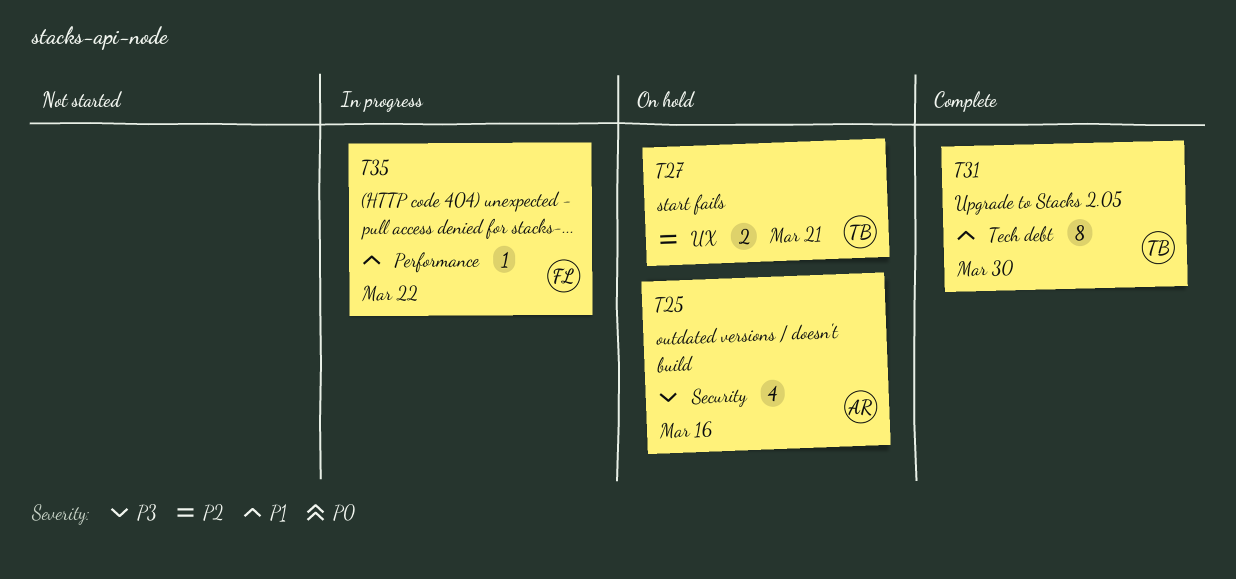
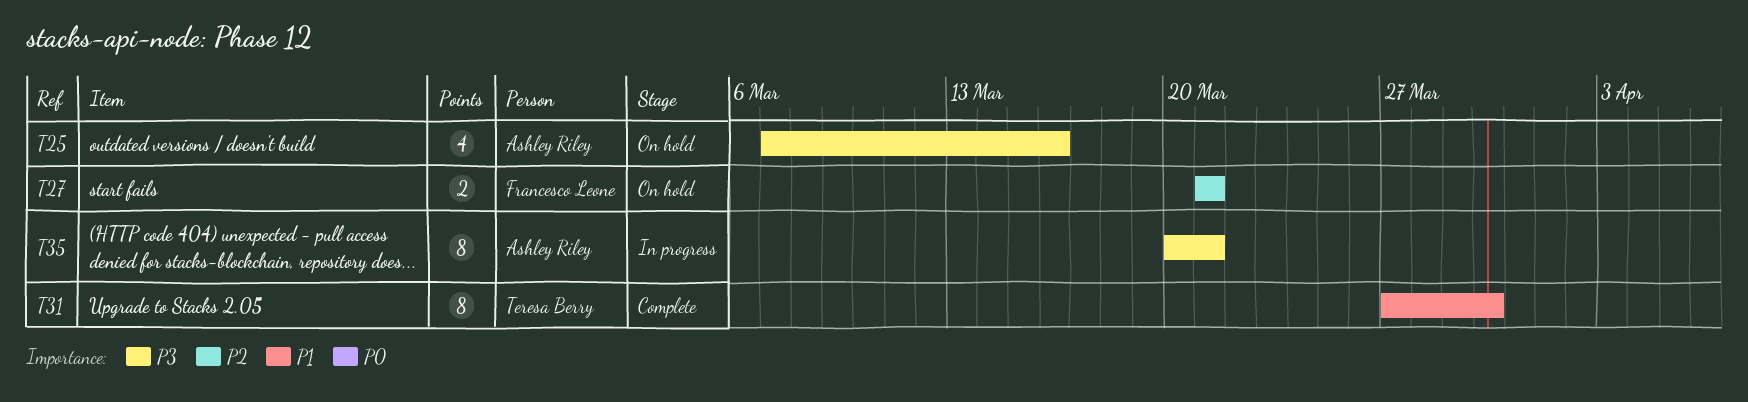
T27, owner: Teresa Berry -> Francesco Leone
T35, owner: Francesco Leone -> Ashley Riley
T35, priority: P1 -> P3
T35, estimate: 1 -> 8
T35, due: Mar 22 -> Mar 21

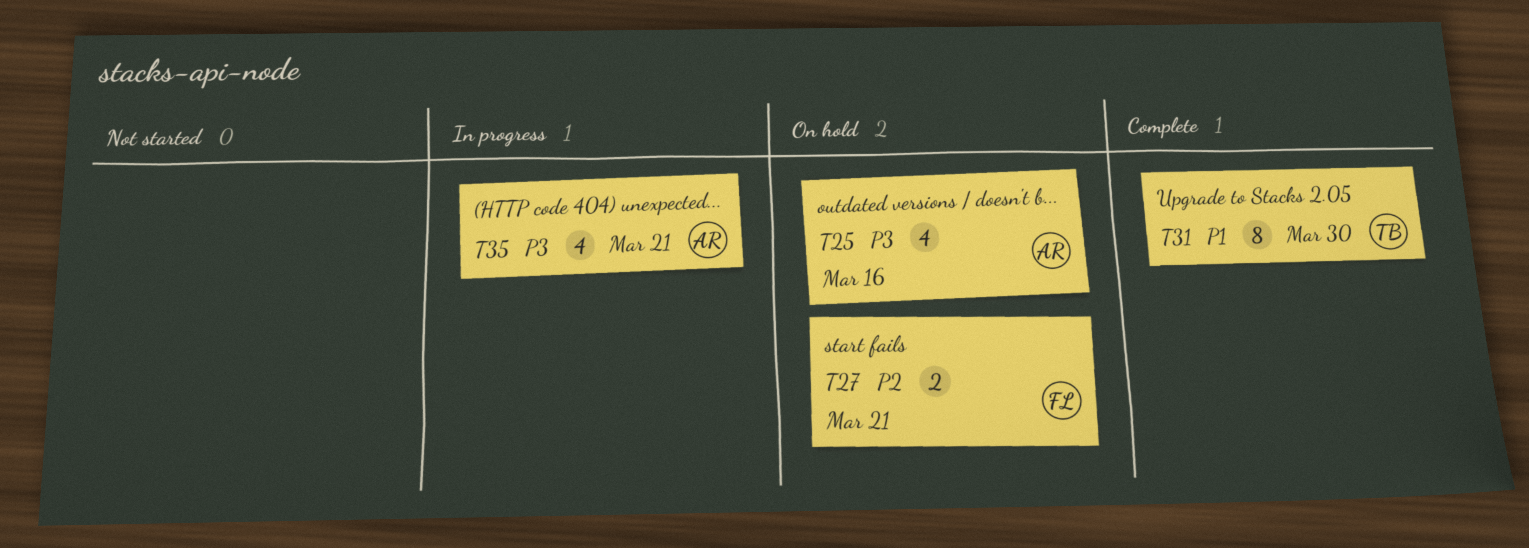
T35, estimate: 8 -> 4

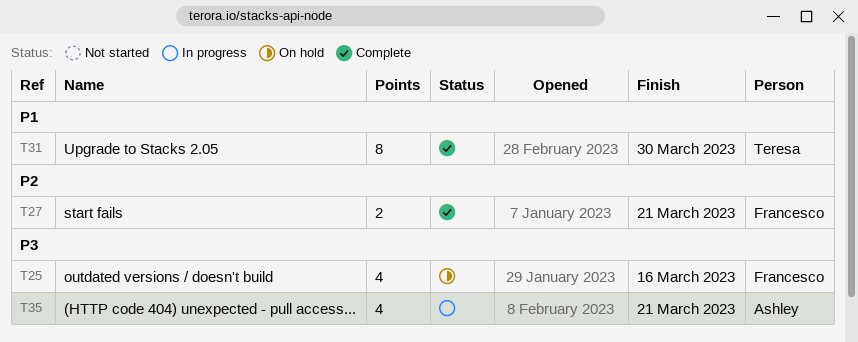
T25, owner: Ashley -> Francesco
T27, status: On hold -> Complete

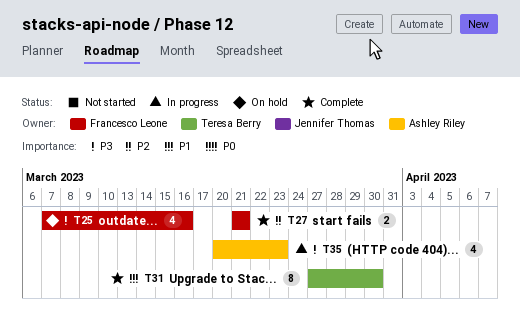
T35, due: Mar 21 -> Mar 23

